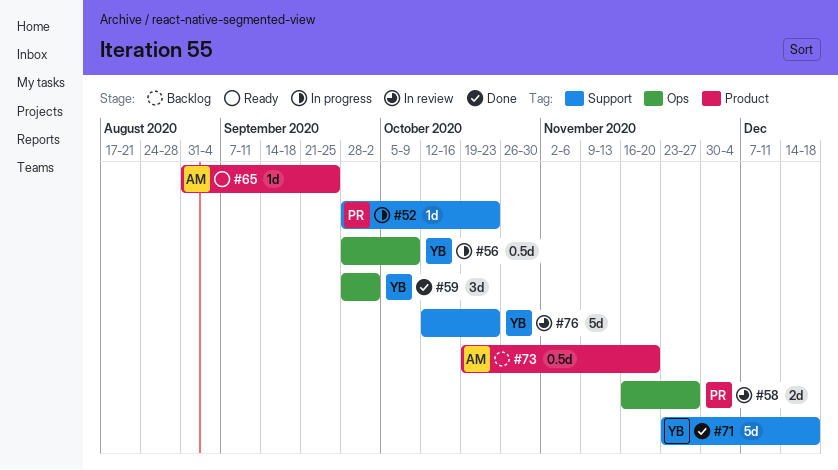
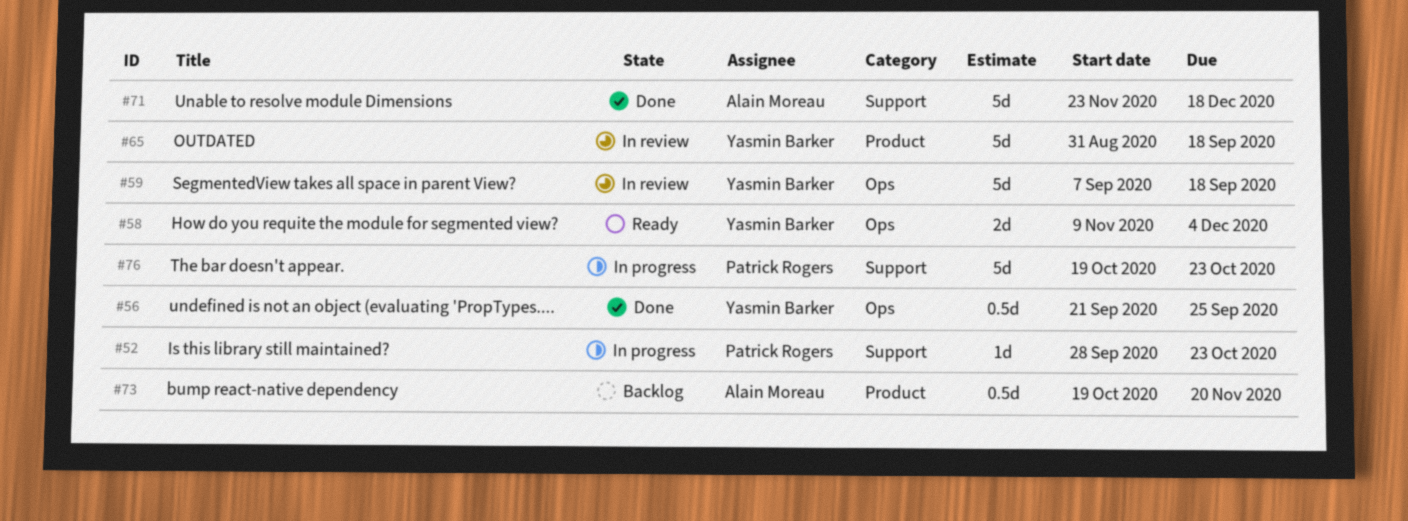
#56, status: In progress -> Done
#56, start: Sep 28 -> Sep 21
#56, due: Oct 9 -> Sep 25
#58, status: In review -> Ready
#58, owner: Patrick Rogers -> Yasmin Barker
#58, start: Nov 16 -> Nov 9
#58, due: Nov 27 -> Dec 4
#59, status: Done -> In review
#59, estimate: 3d -> 5d
#59, start: Sep 28 -> Sep 7
#59, due: Oct 2 -> Sep 18
#65, status: Ready -> In review
#65, owner: Alain Moreau -> Yasmin Barker
#65, estimate: 1d -> 5d
#65, due: Sep 25 -> Sep 18
#71, owner: Yasmin Barker -> Alain Moreau
#76, status: In review -> In progress
#76, owner: Yasmin Barker -> Patrick Rogers
#76, start: Oct 12 -> Oct 19

